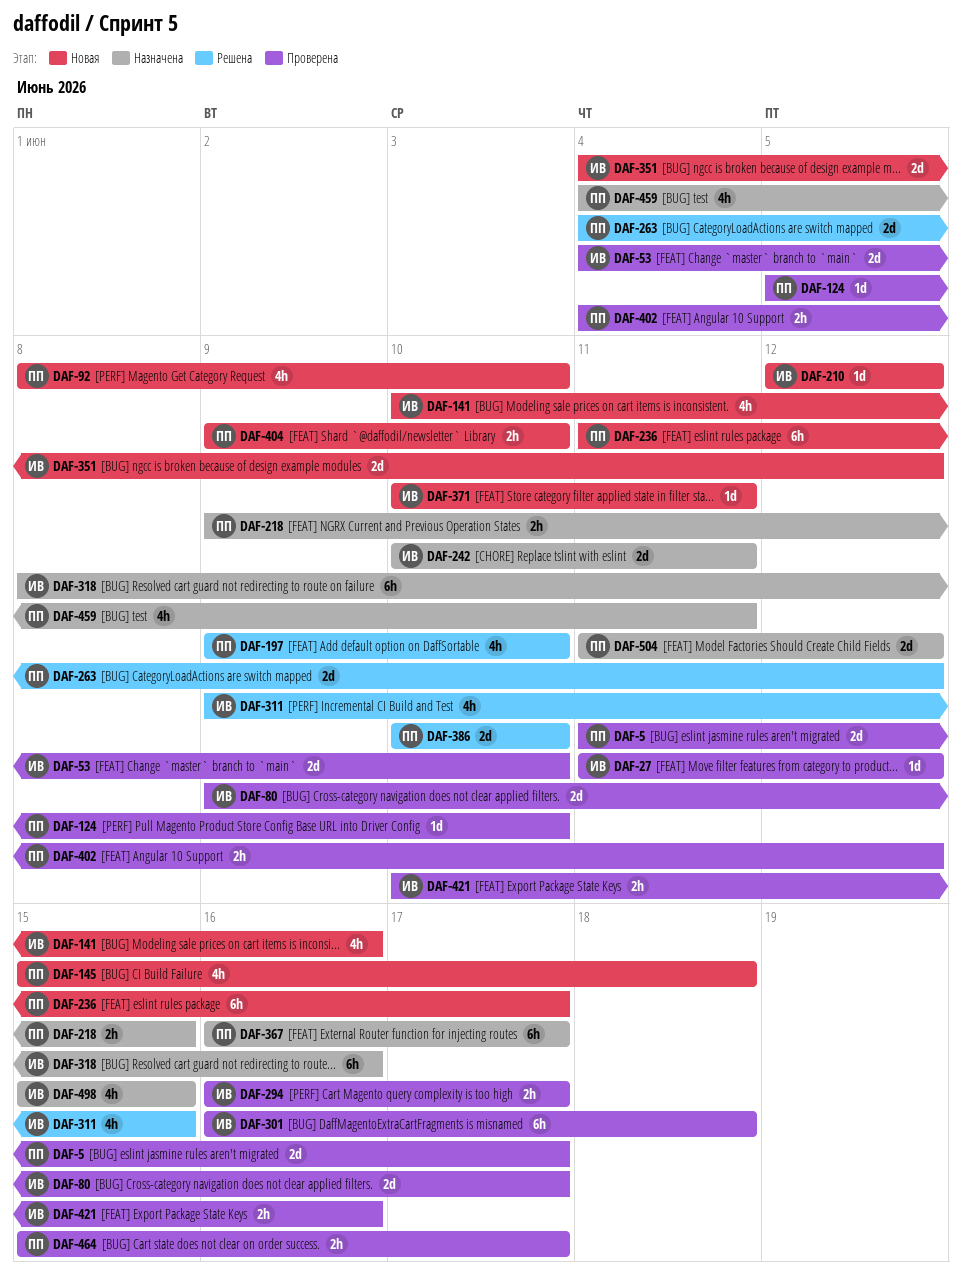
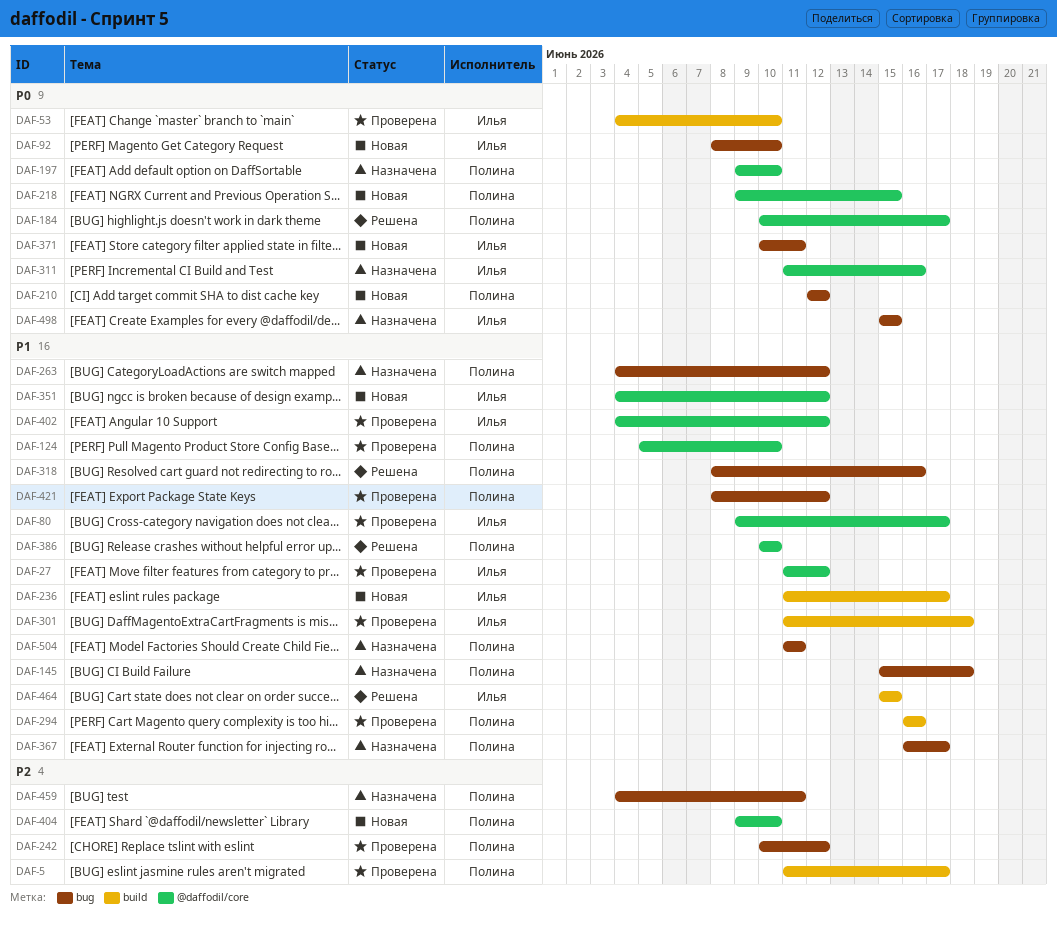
DAF-92, owner: Полина -> Илья
DAF-141: present -> none
DAF-145, status: Новая -> Назначена
DAF-184: none -> present
DAF-197, status: Решена -> Назначена
DAF-210, owner: Илья -> Полина
DAF-218, status: Назначена -> Новая
DAF-236, owner: Полина -> Илья
DAF-242, status: Назначена -> Проверена
DAF-242, owner: Илья -> Полина
DAF-242, due: Jun 11 -> Jun 12
DAF-263, status: Решена -> Назначена
DAF-294, owner: Илья -> Полина
DAF-294, due: Jun 17 -> Jun 16
DAF-301, start: Jun 16 -> Jun 11
DAF-311, status: Решена -> Назначена
DAF-311, start: Jun 9 -> Jun 11
DAF-311, due: Jun 15 -> Jun 16
DAF-318, status: Назначена -> Решена
DAF-318, owner: Илья -> Полина
DAF-402, owner: Полина -> Илья
DAF-421, owner: Илья -> Полина
DAF-421, start: Jun 10 -> Jun 8
DAF-421, due: Jun 16 -> Jun 12
DAF-464, status: Проверена -> Решена
DAF-464, owner: Полина -> Илья
DAF-464, due: Jun 17 -> Jun 15
DAF-504, due: Jun 12 -> Jun 11

